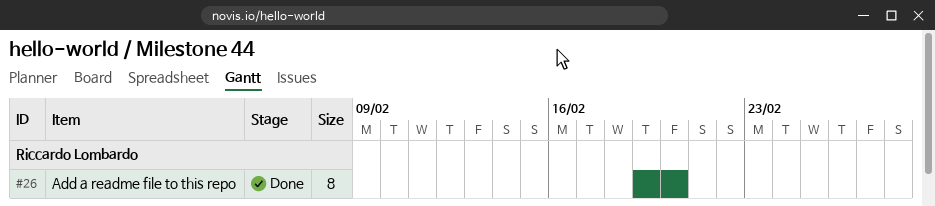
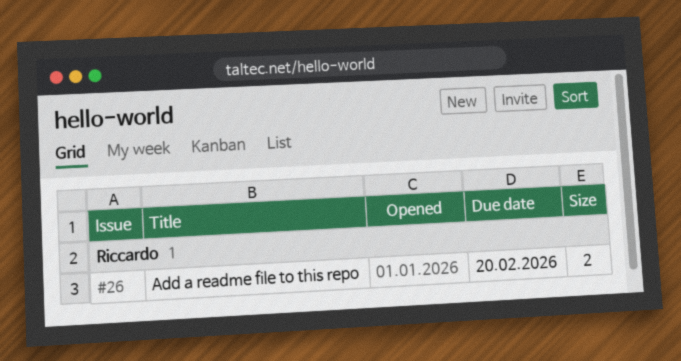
#26, estimate: 8 -> 2

